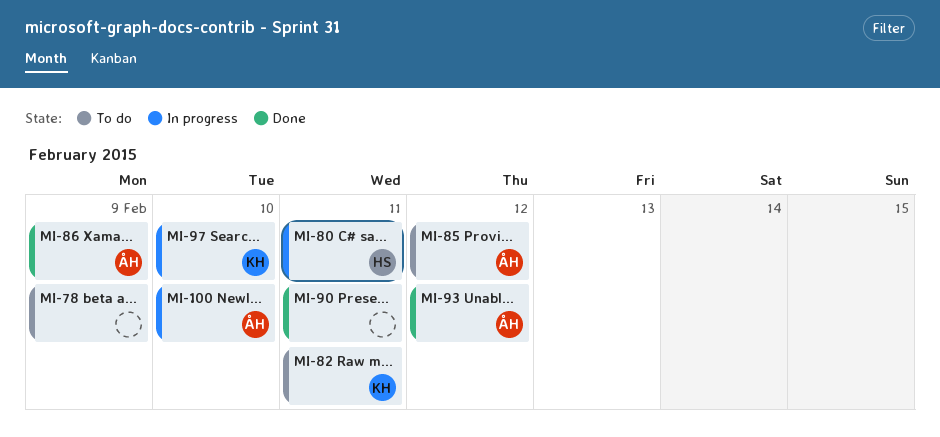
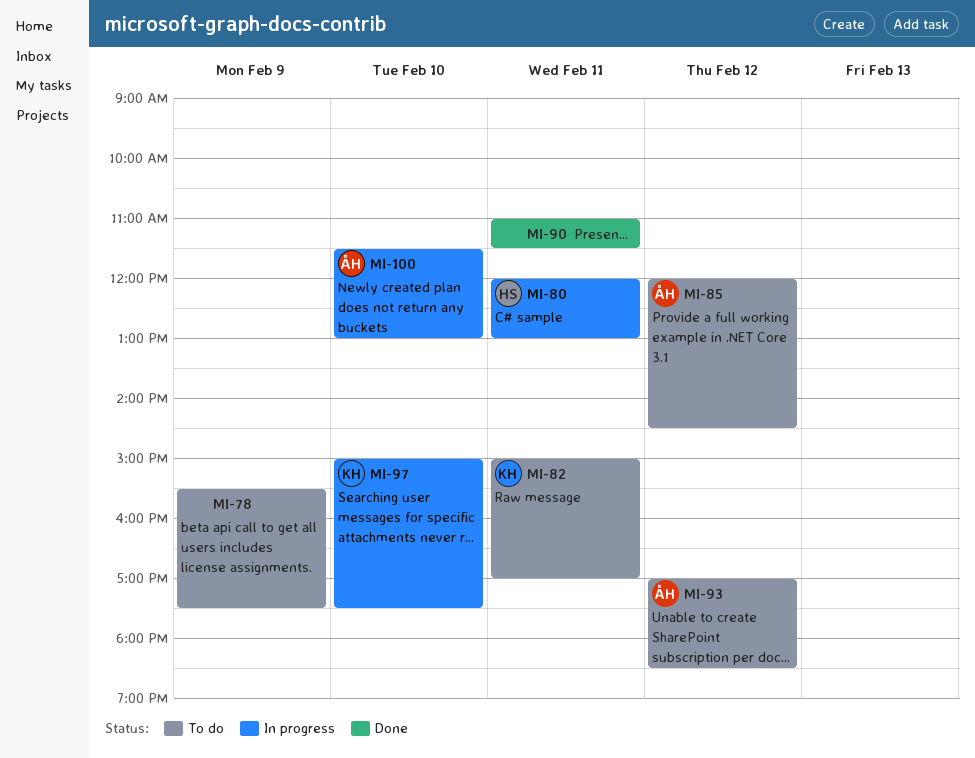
MI-86: present -> none
MI-93, status: Done -> To do

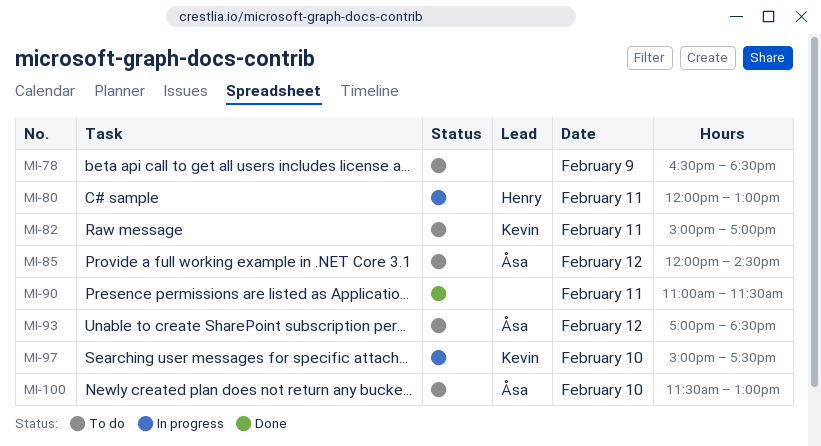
MI-78, begins: 15:30 -> 16:30
MI-78, ends: 17:30 -> 18:30
MI-100, status: In progress -> To do

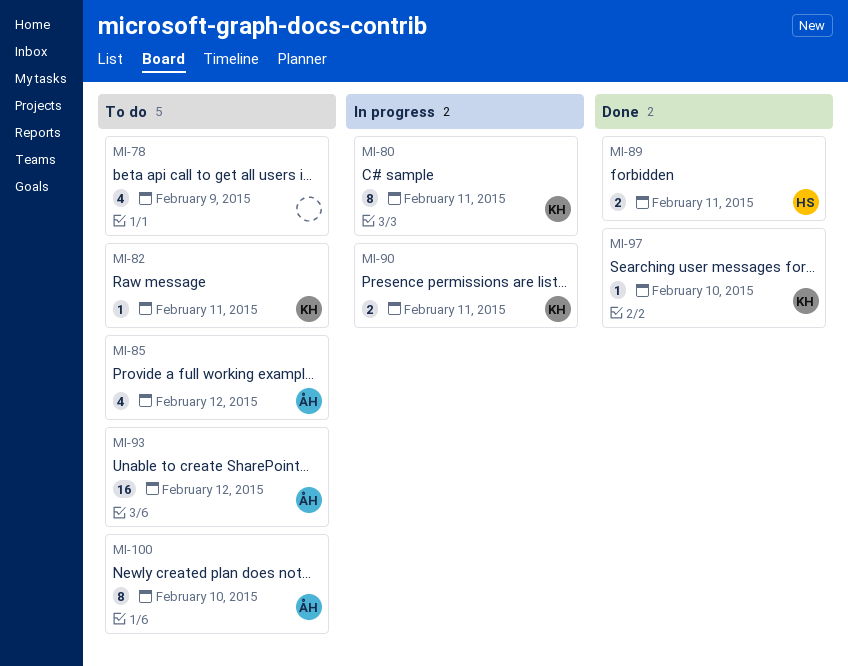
MI-80, owner: Henry -> Kevin
MI-89: none -> present
MI-90, status: Done -> In progress
MI-90, owner: none -> Kevin
MI-97, status: In progress -> Done

